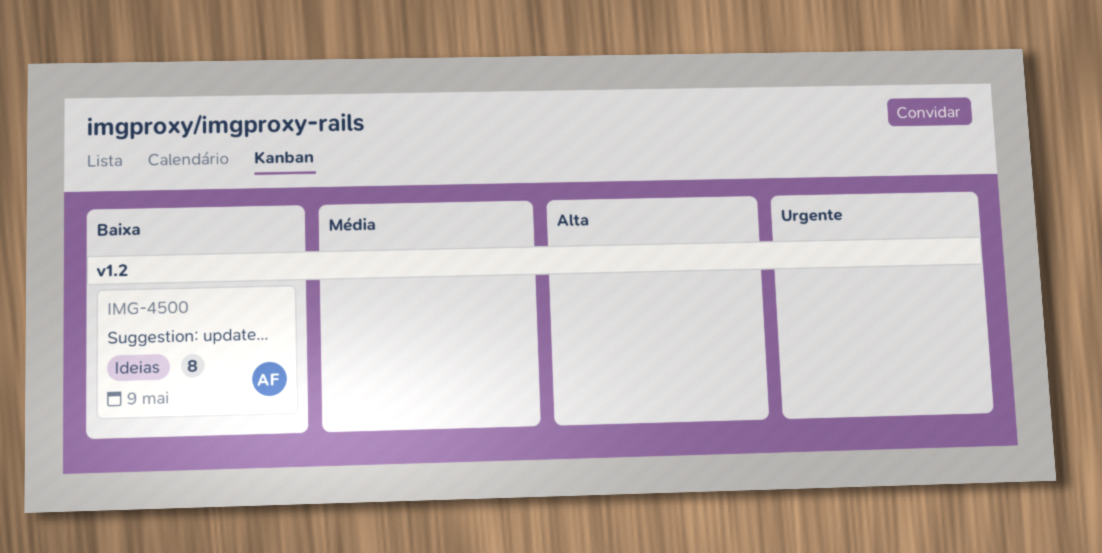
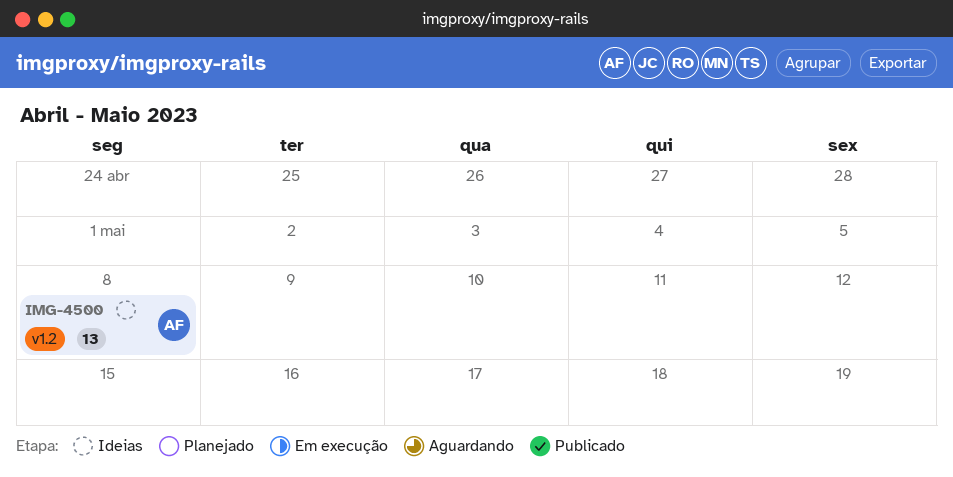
IMG-4500, estimate: 8 -> 13
IMG-4500, due: May 9 -> May 8

